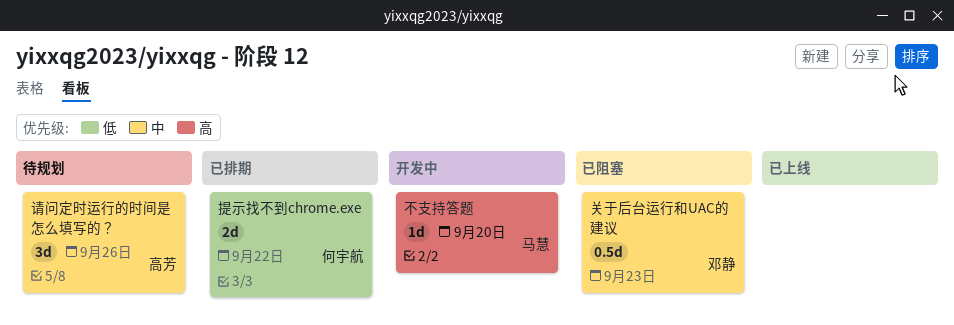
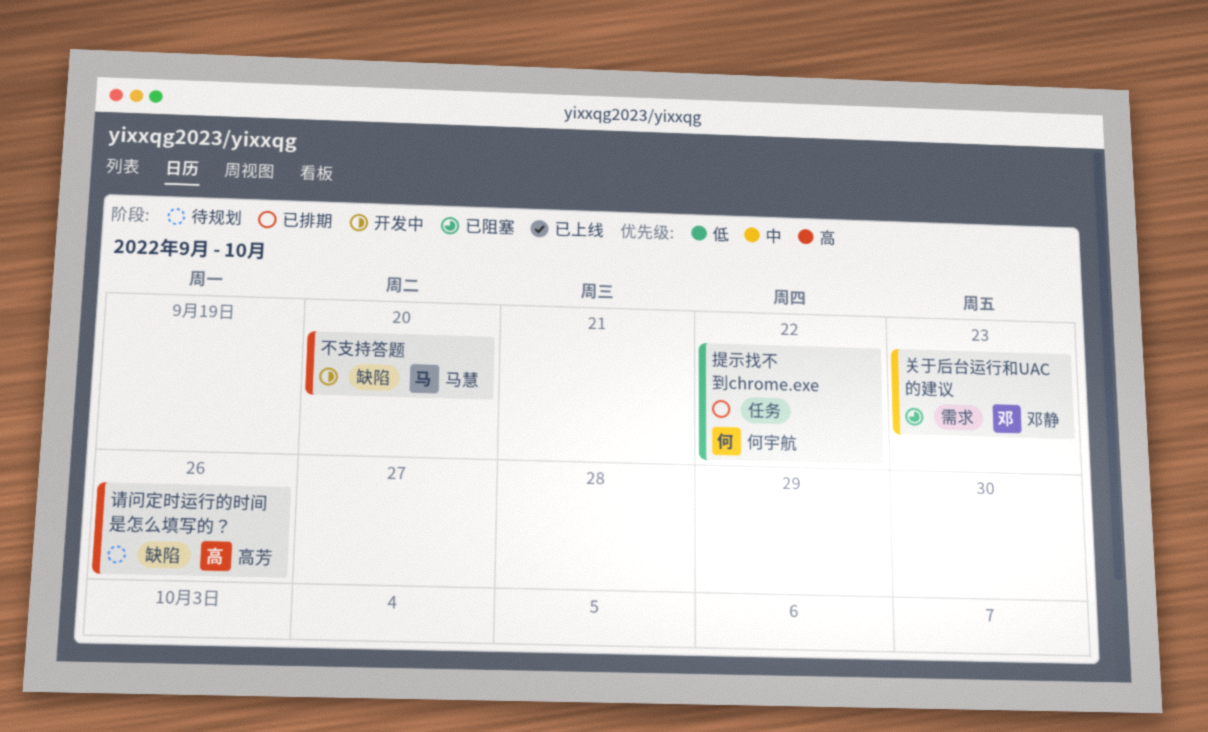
请问定时运行的时间是怎么填写的？, priority: 中 -> 高

